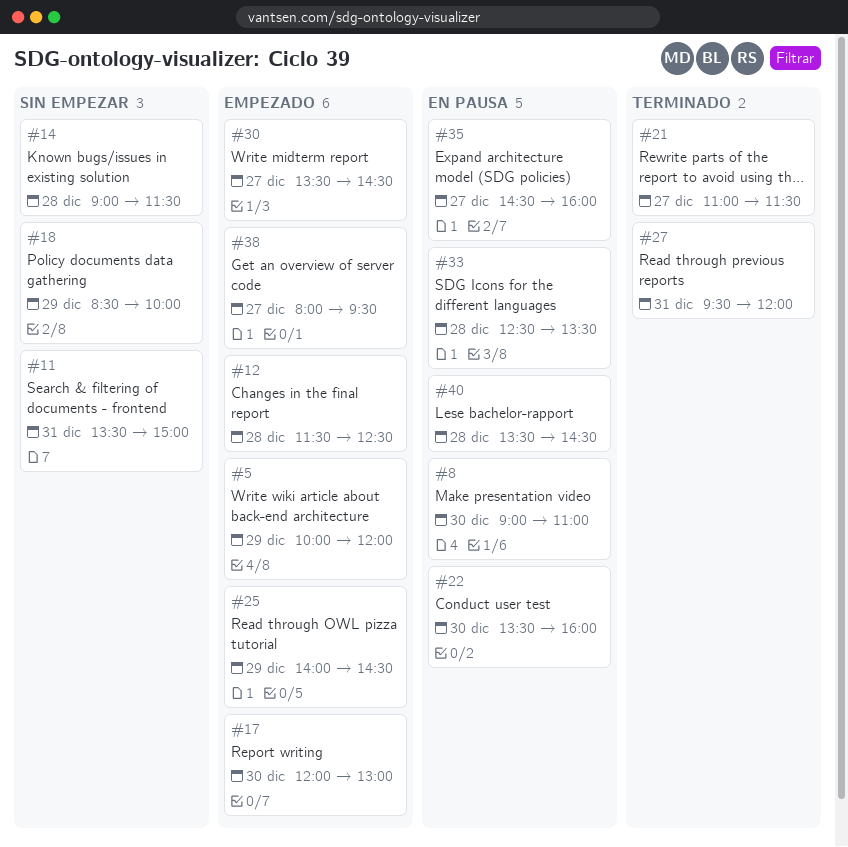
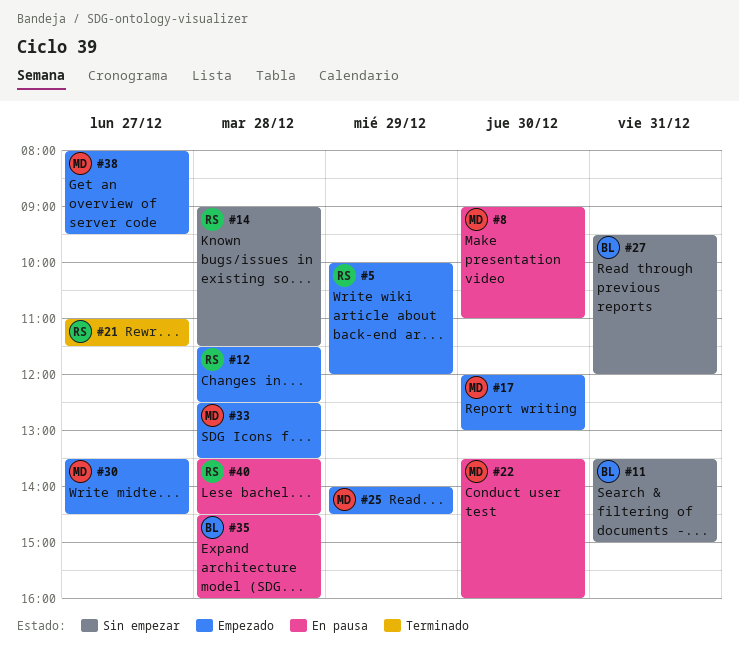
#18: present -> none
#27, status: Terminado -> Sin empezar
#33, status: En pausa -> Empezado
#35, day: Dec 27 -> Dec 28

